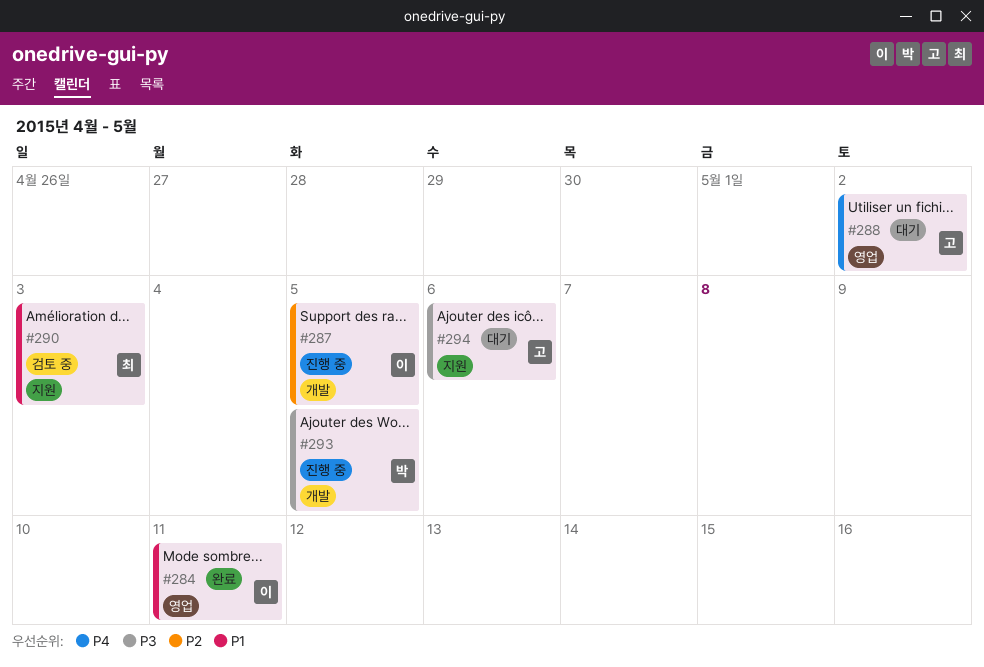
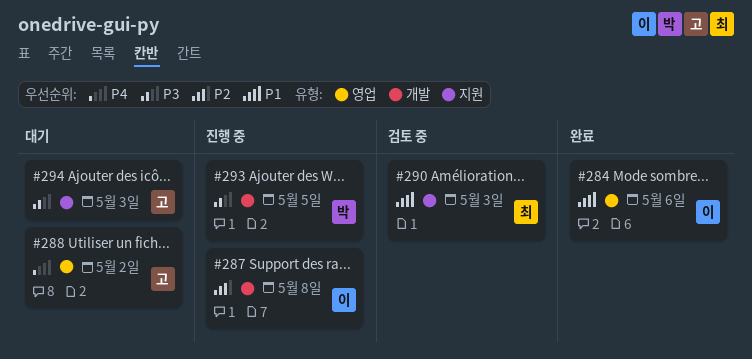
#284, due: May 11 -> May 6
#287, due: May 5 -> May 8
#294, due: May 6 -> May 3

